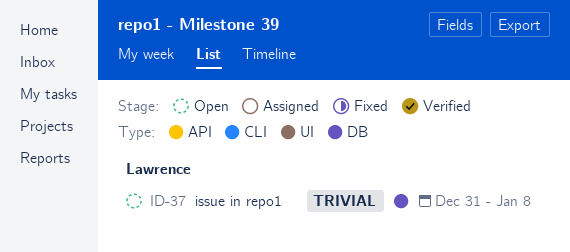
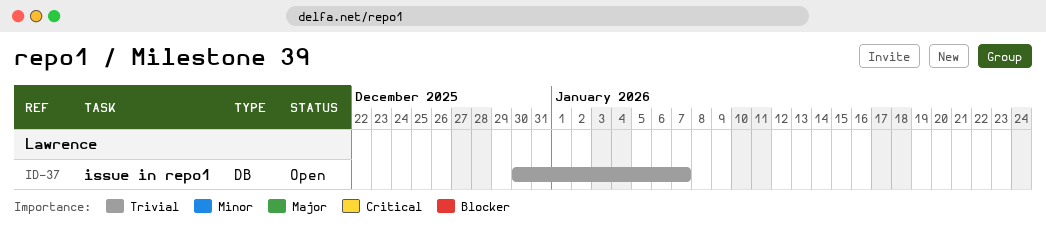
ID-37, start: Dec 31 -> Dec 30
ID-37, due: Jan 8 -> Jan 7

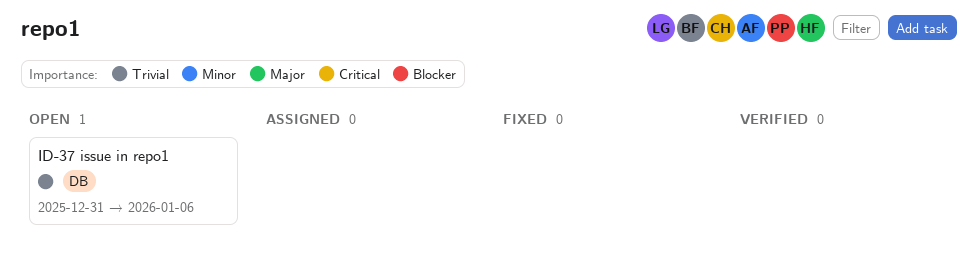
ID-37, start: Dec 30 -> Dec 31
ID-37, due: Jan 7 -> Jan 6

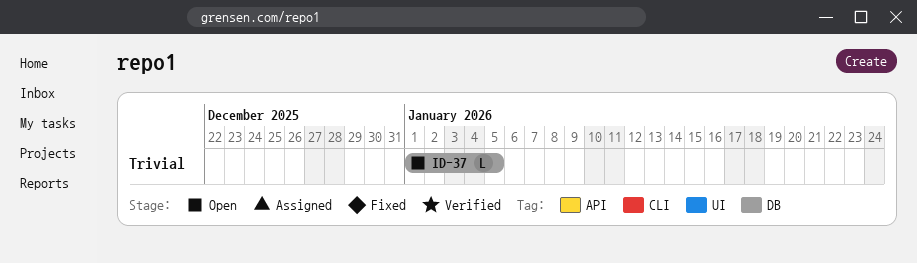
ID-37, start: Dec 31 -> Jan 1
ID-37, due: Jan 6 -> Jan 5

